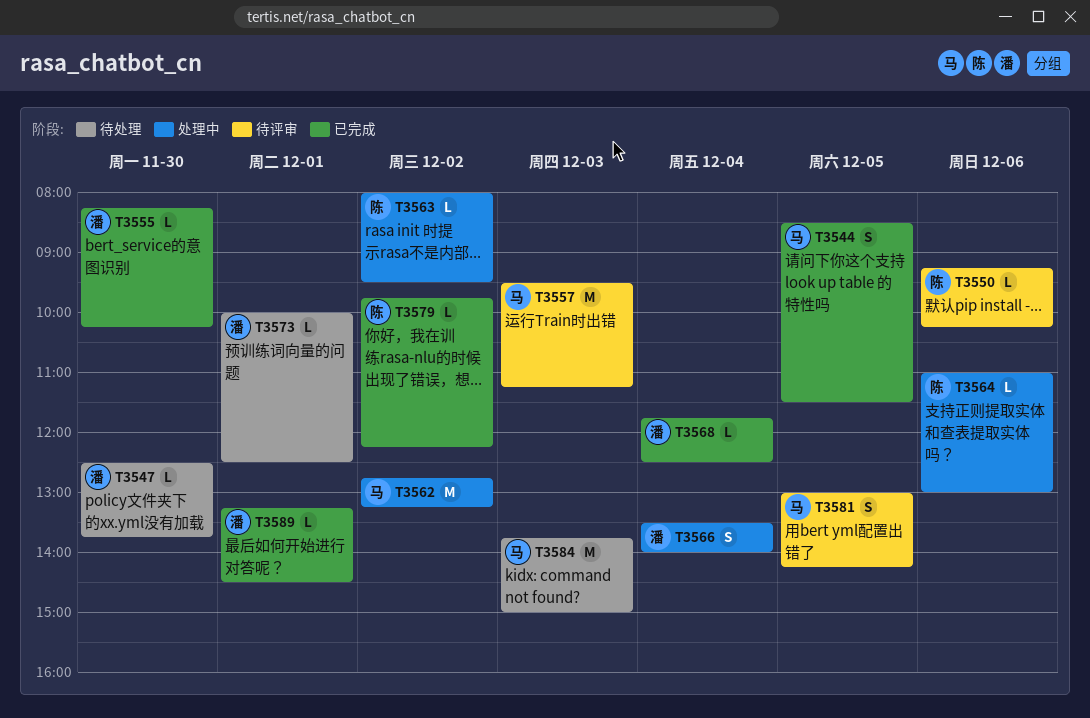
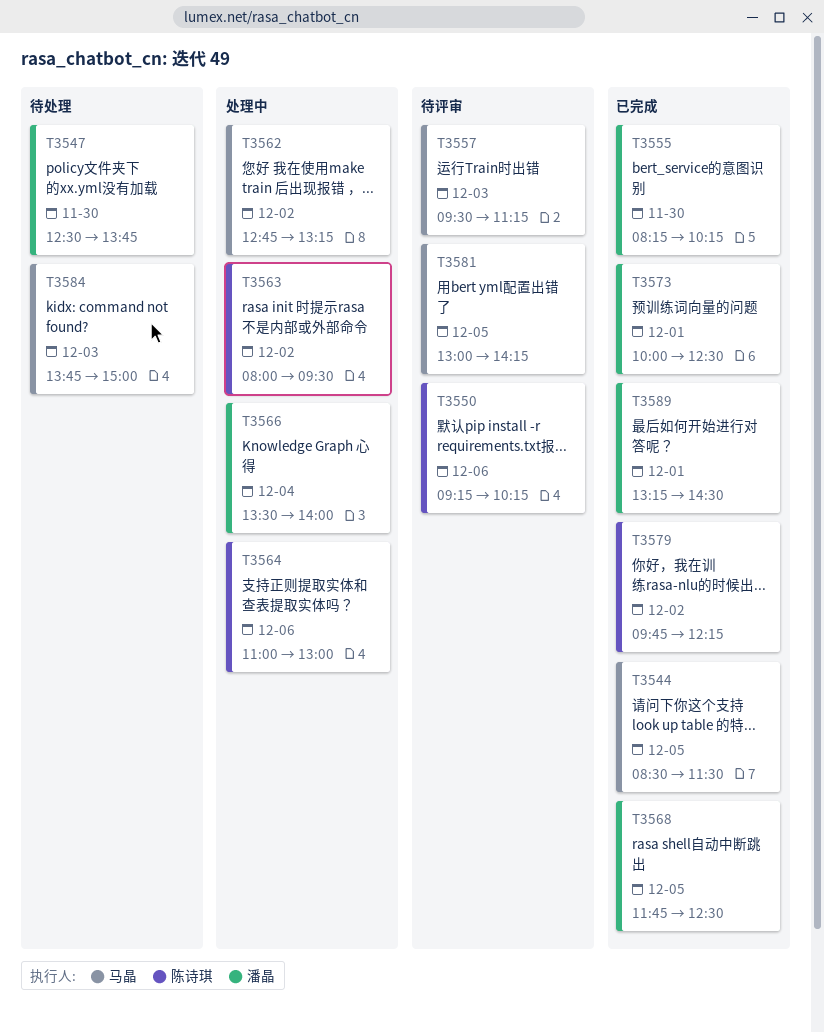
T3568, day: Dec 4 -> Dec 5
T3573, status: 待处理 -> 已完成

